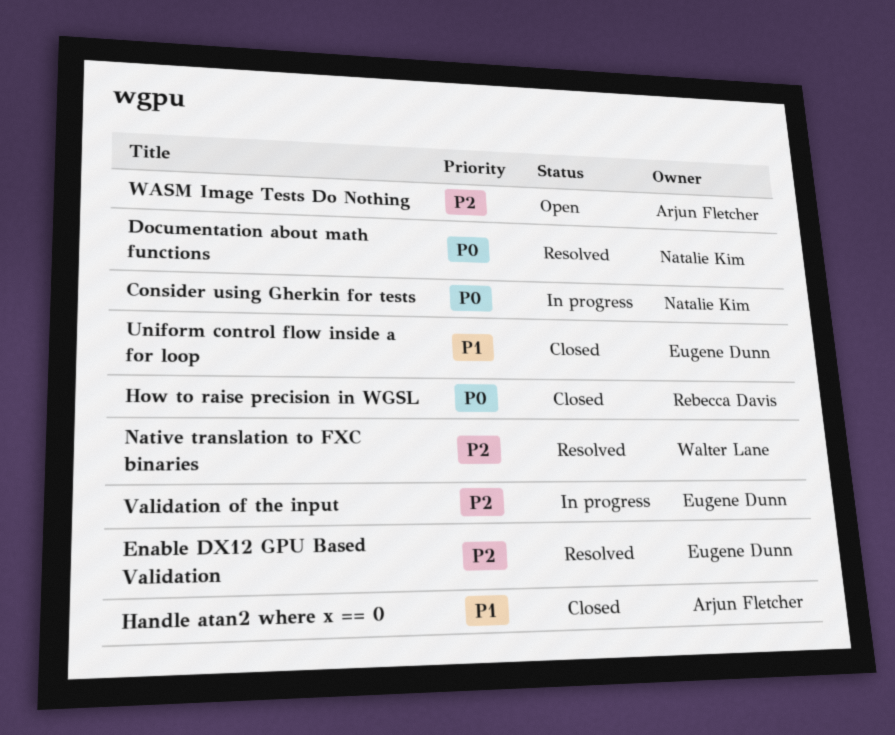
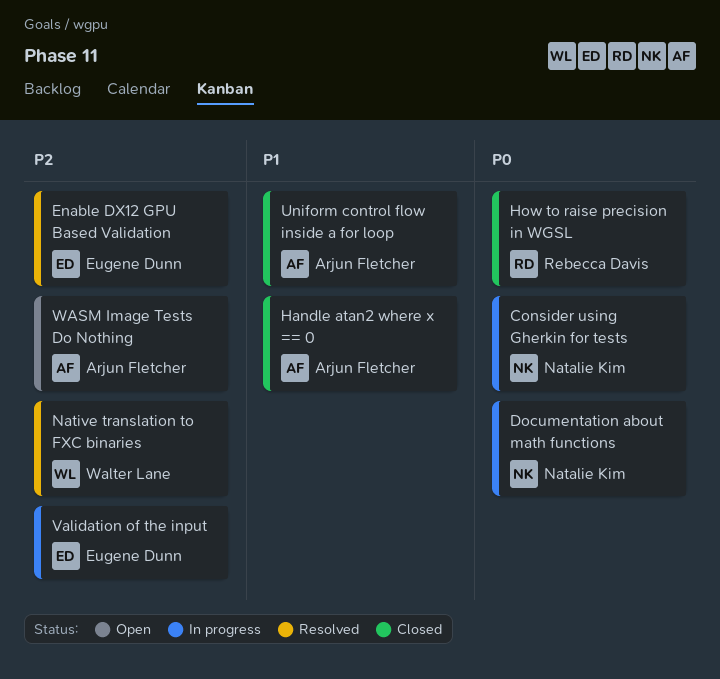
Documentation about math functions, status: Resolved -> In progress
Uniform control flow inside a for loop, owner: Eugene Dunn -> Arjun Fletcher

